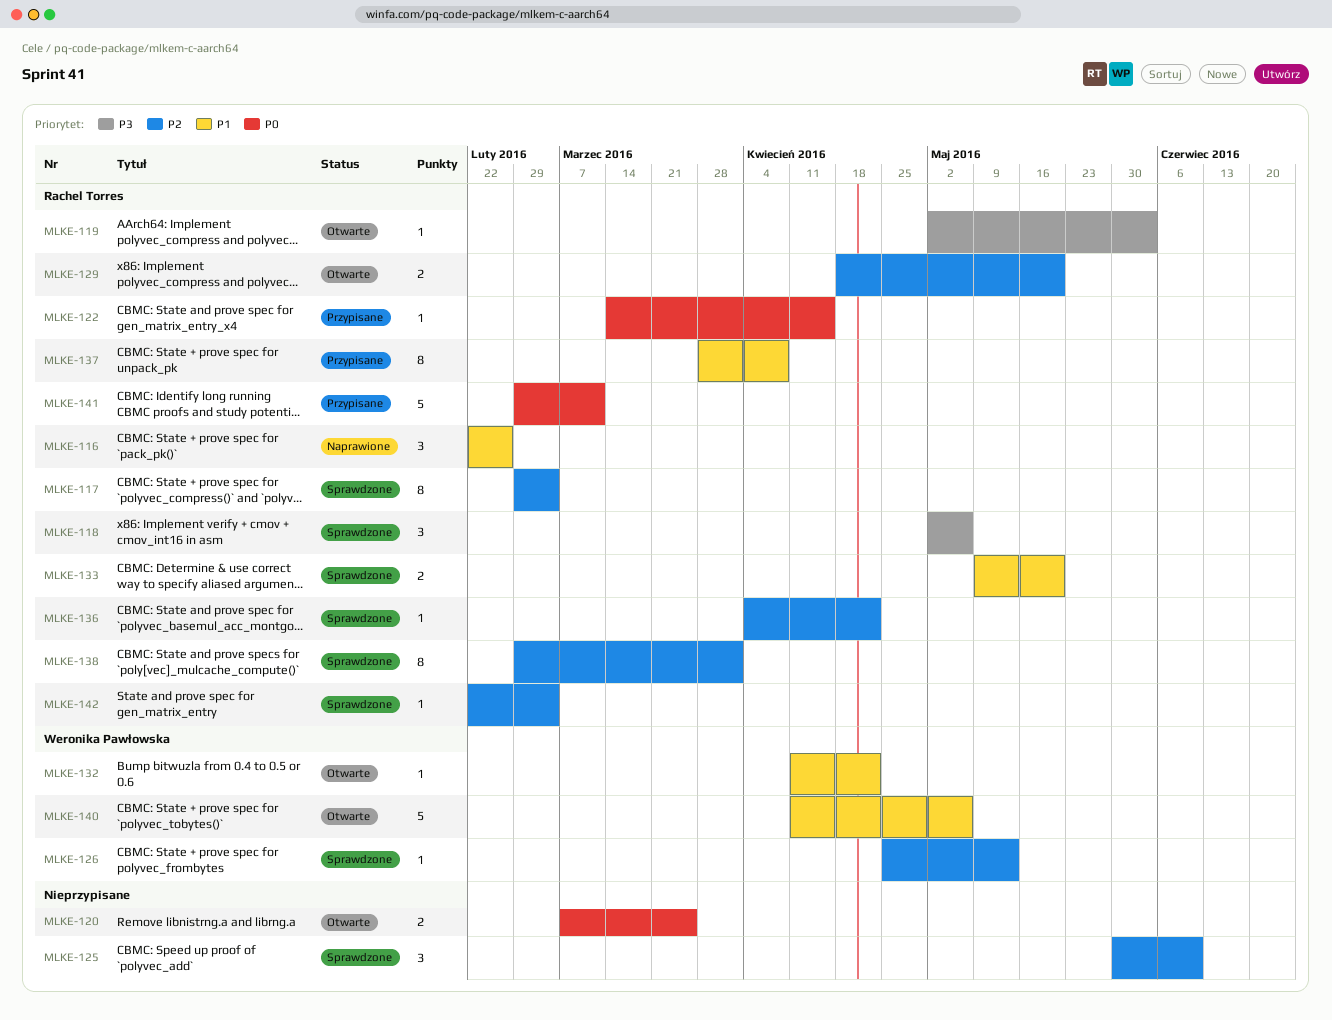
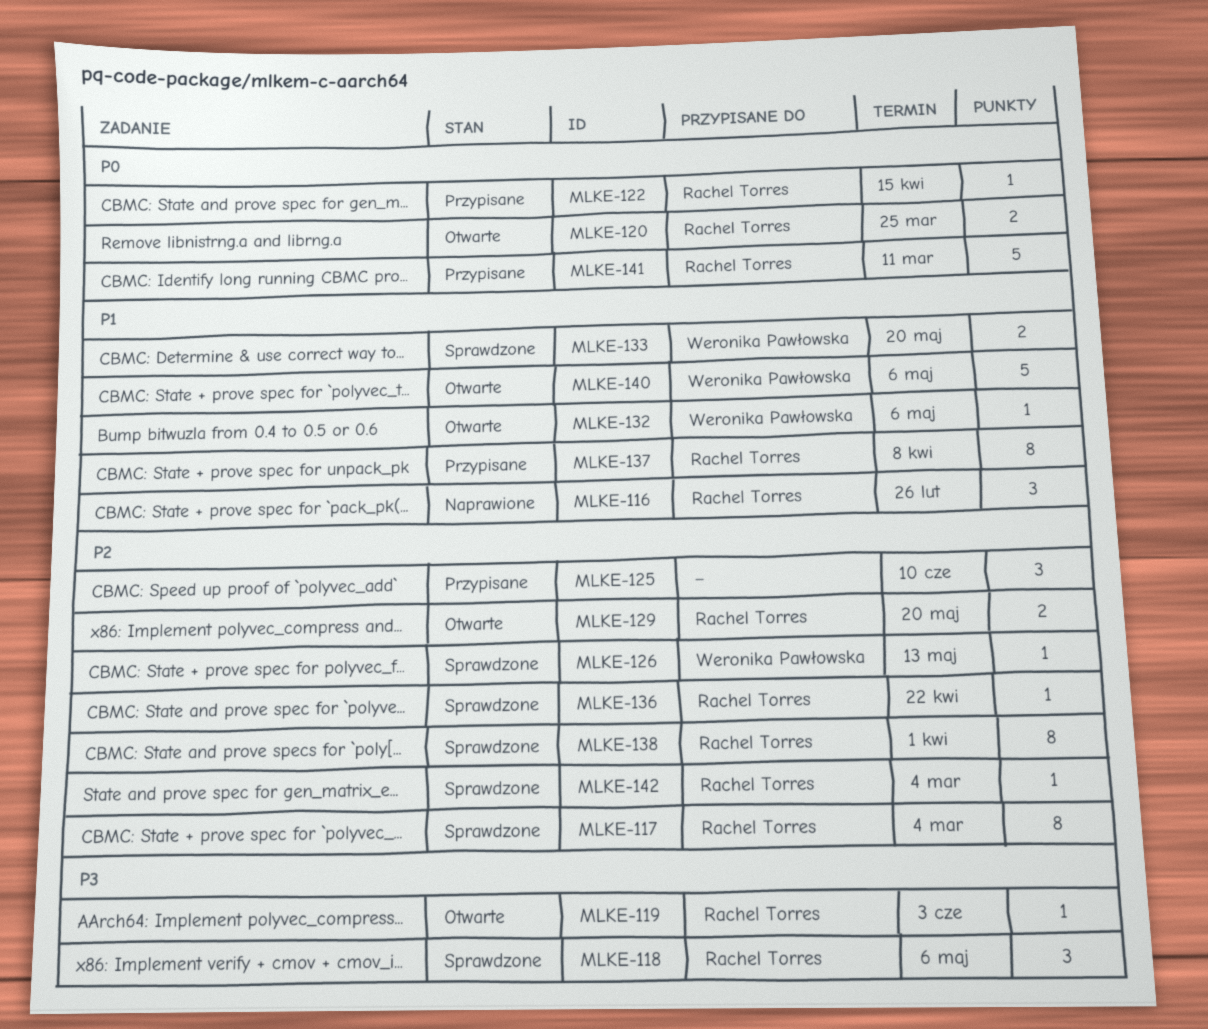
MLKE-120, owner: none -> Rachel Torres
MLKE-125, status: Sprawdzone -> Przypisane
MLKE-132, due: Apr 22 -> May 6
MLKE-133, owner: Rachel Torres -> Weronika Pawłowska

